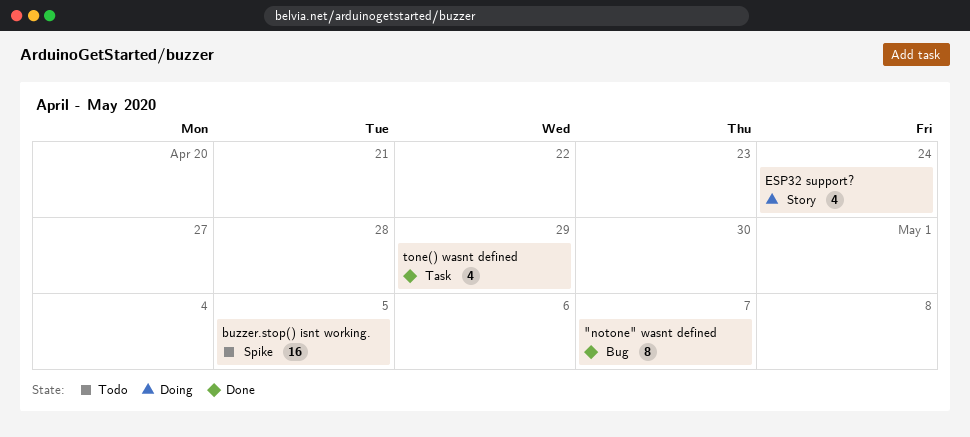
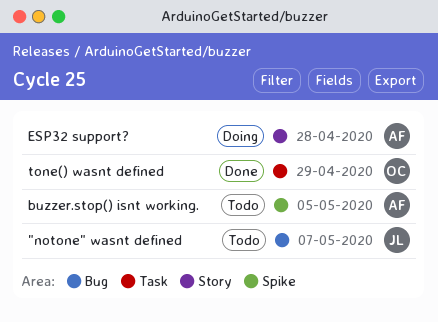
"notone" wasnt defined, status: Done -> Todo
ESP32 support?, due: Apr 24 -> Apr 28

